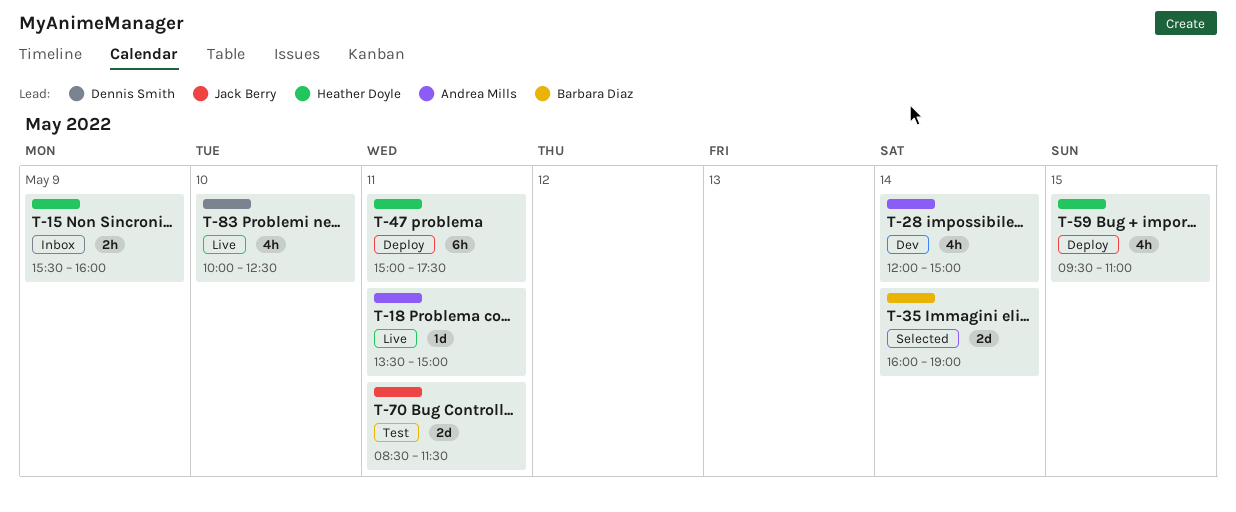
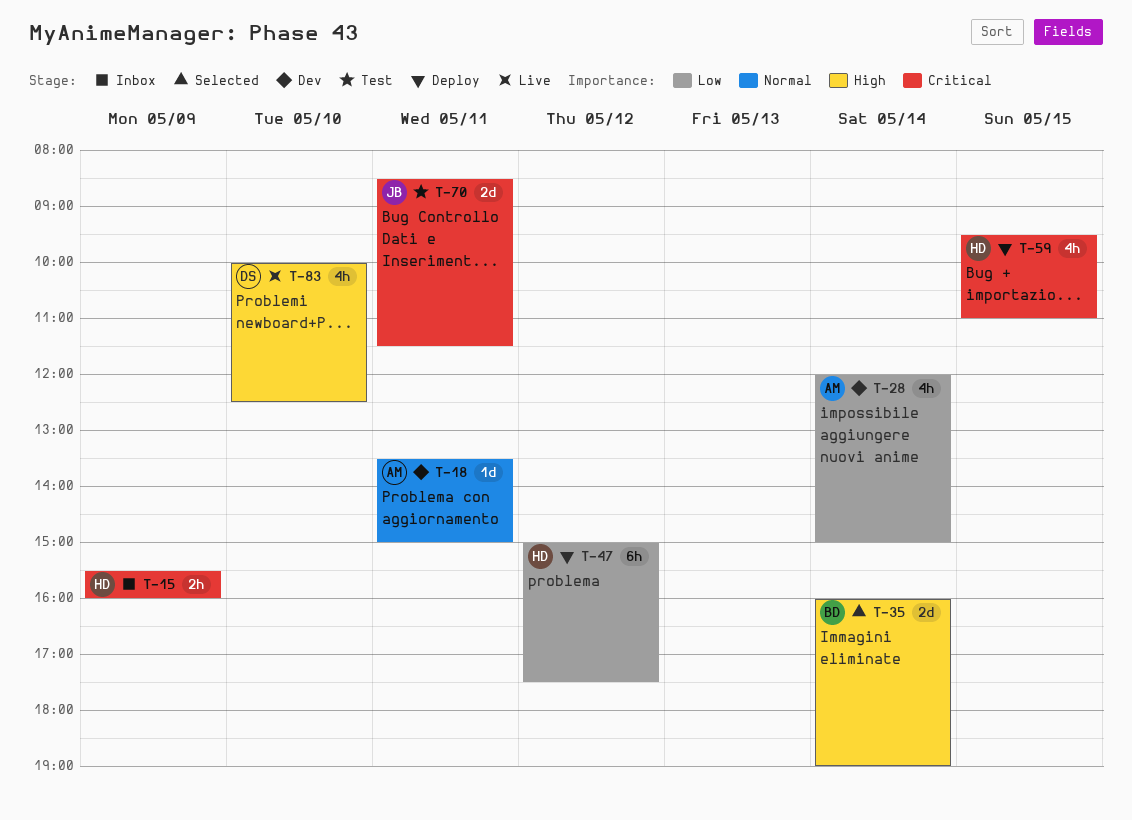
T-18, status: Live -> Dev
T-47, day: May 11 -> May 12

